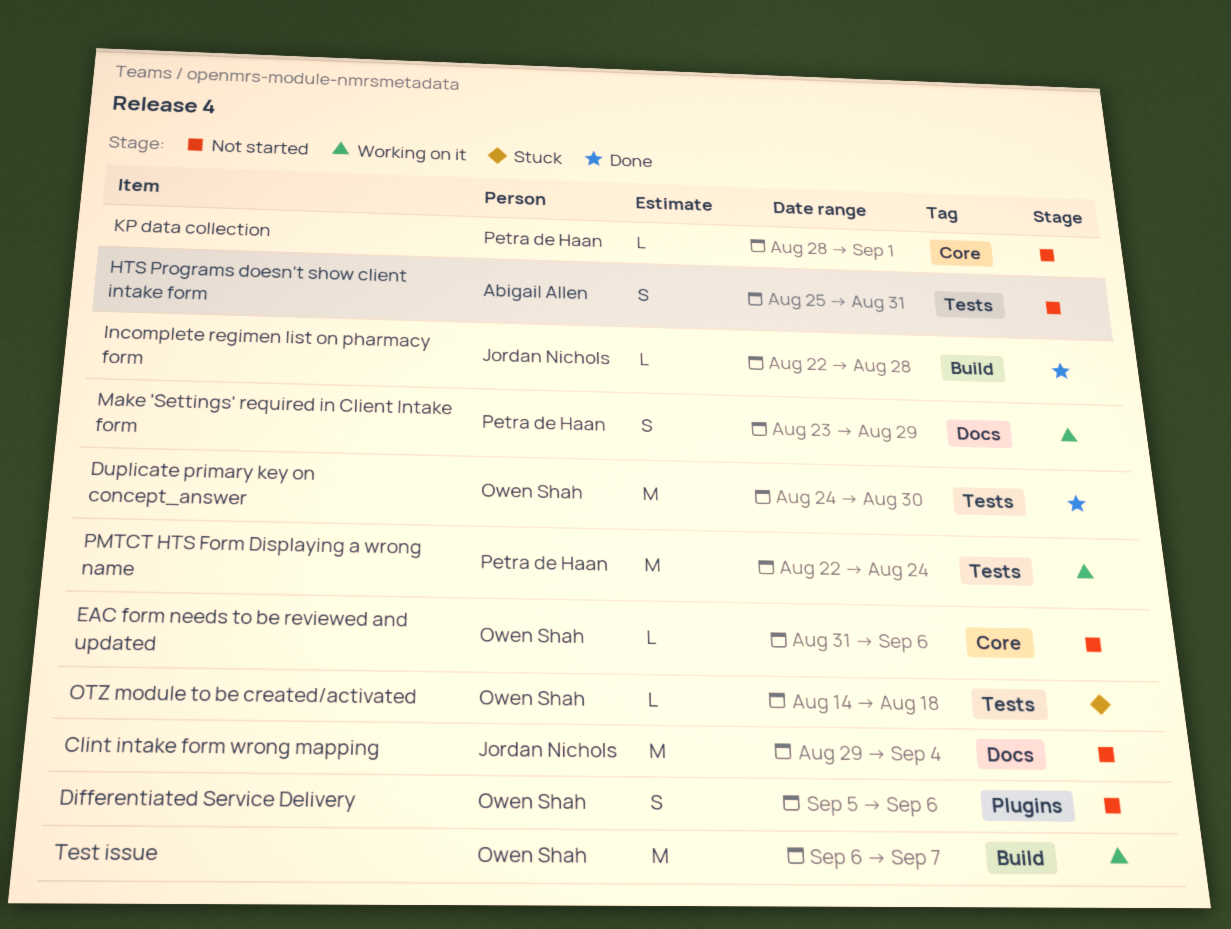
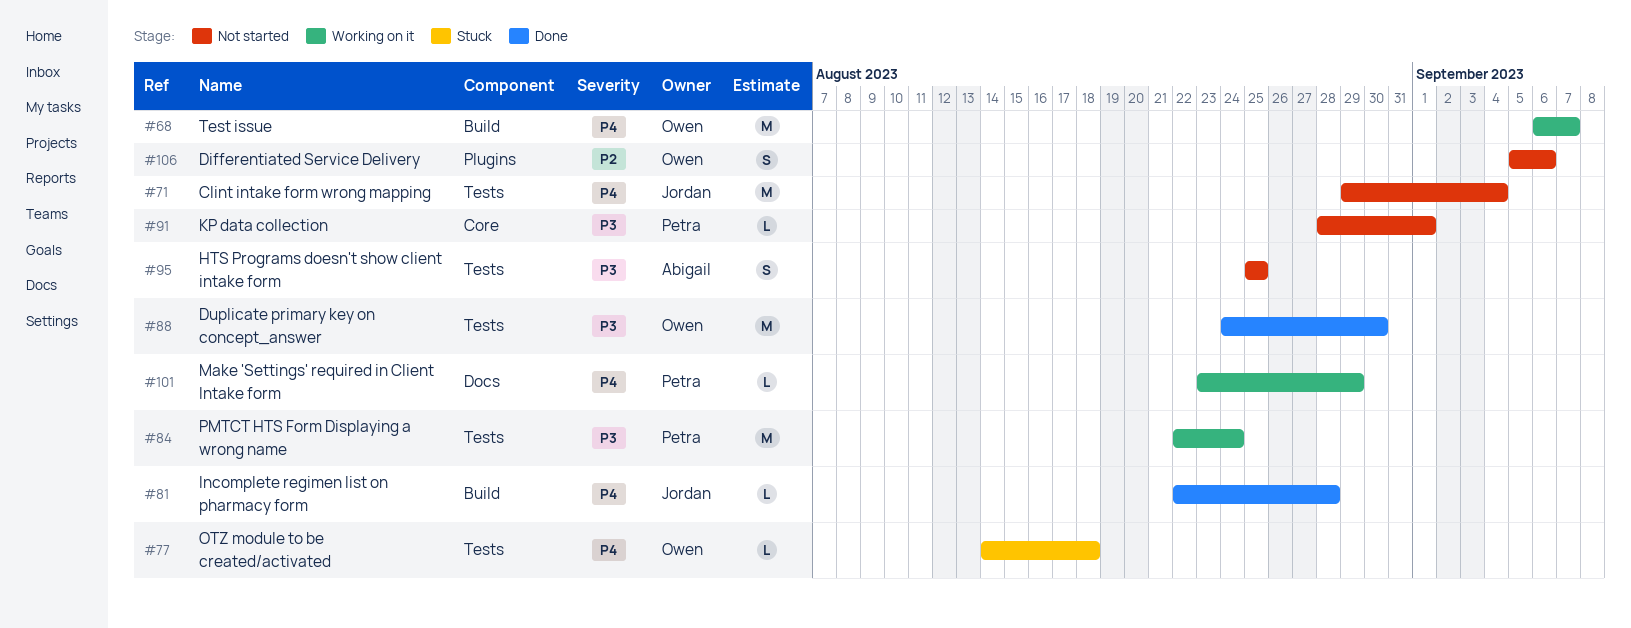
Clint intake form wrong mapping, label: Docs -> Tests
EAC form needs to be reviewed and updated: present -> none
HTS Programs doesn't show client intake form, due: Aug 31 -> Aug 25
Make 'Settings' required in Client Intake form, estimate: S -> L

